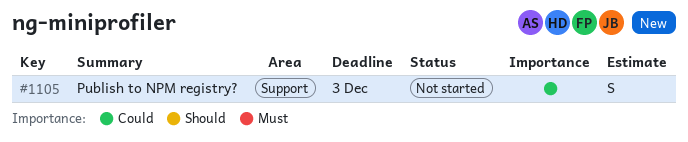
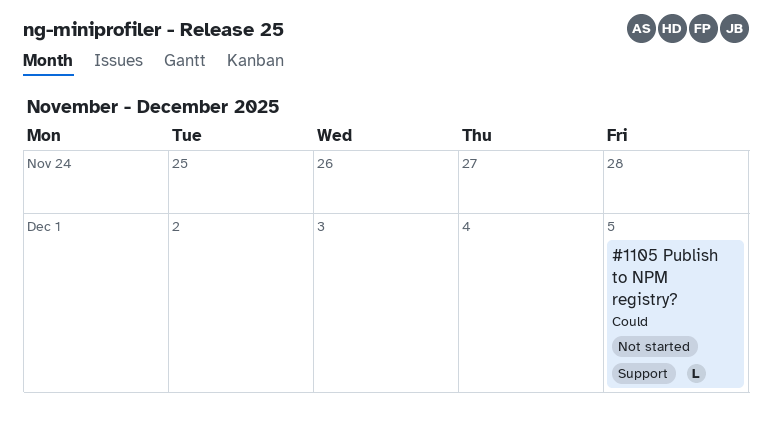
#1105, estimate: S -> L
#1105, due: Dec 3 -> Dec 5

